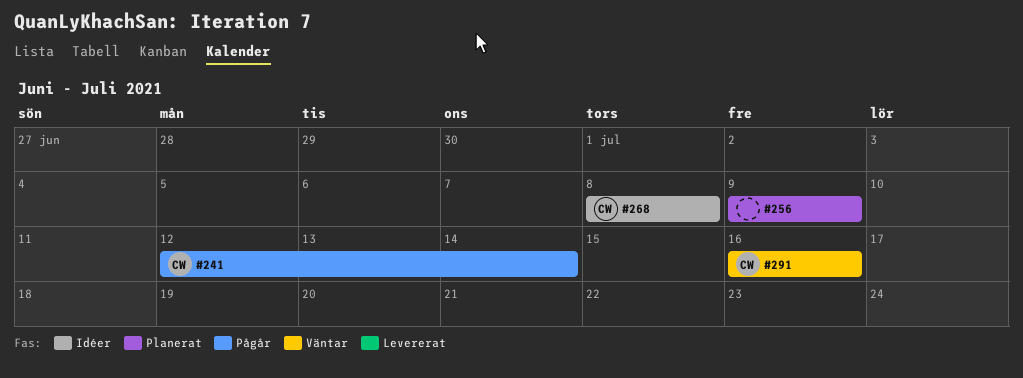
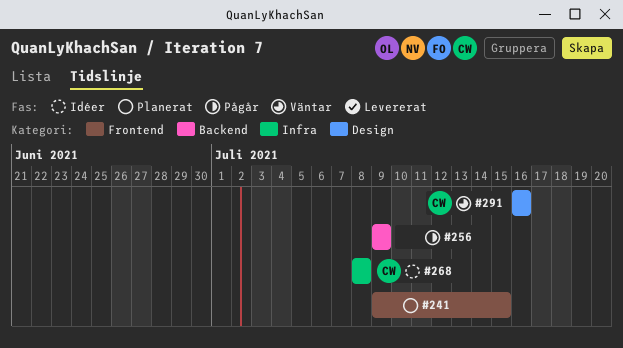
#241, status: Pågår -> Planerat
#241, owner: CW -> none
#241, start: Jul 12 -> Jul 9
#241, due: Jul 14 -> Jul 15
#256, status: Planerat -> Pågår

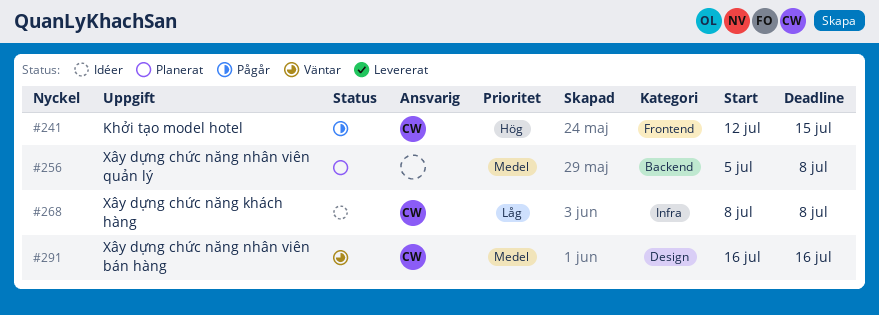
#241, status: Planerat -> Pågår
#241, owner: none -> CW
#241, start: Jul 9 -> Jul 12
#256, status: Pågår -> Planerat
#256, start: Jul 9 -> Jul 5
#256, due: Jul 9 -> Jul 8

